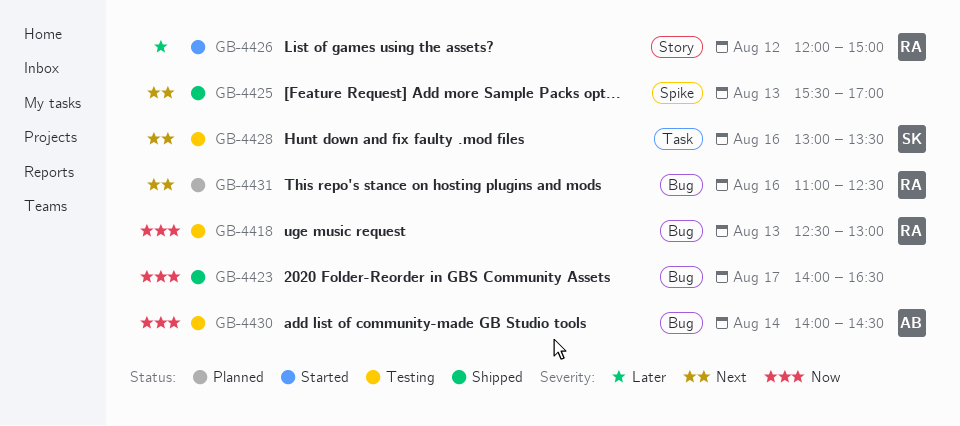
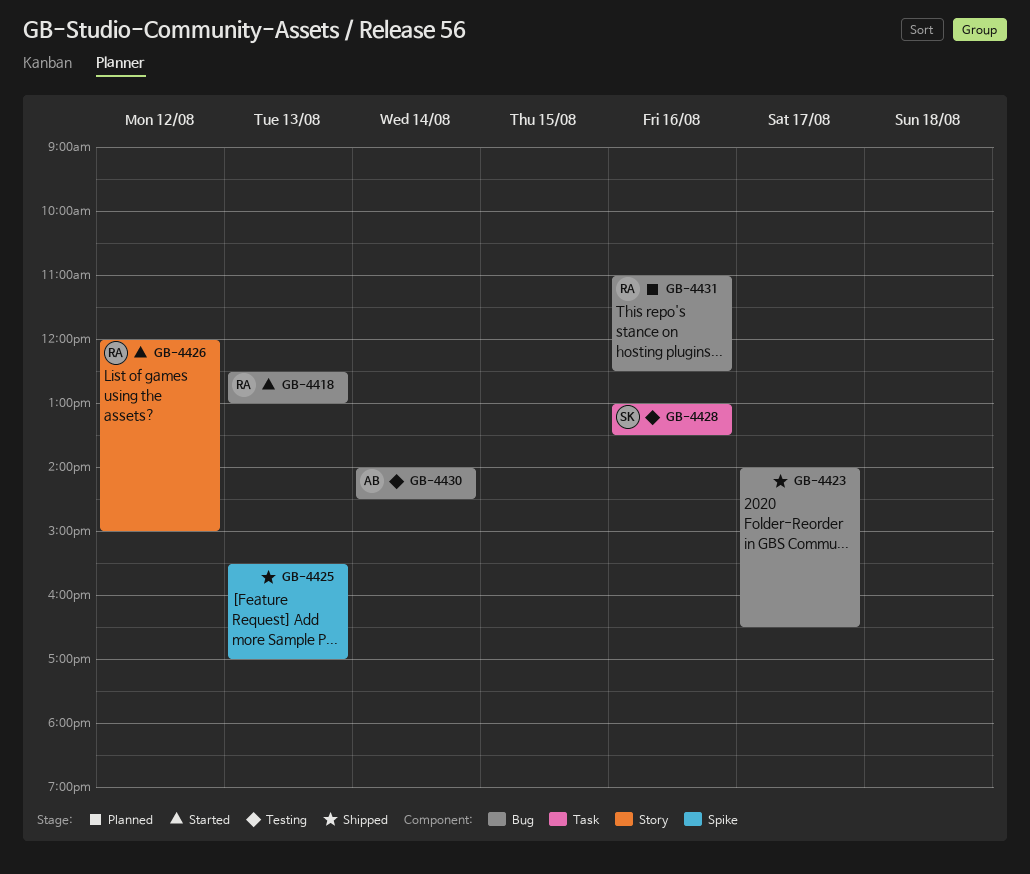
GB-4418, status: Testing -> Started

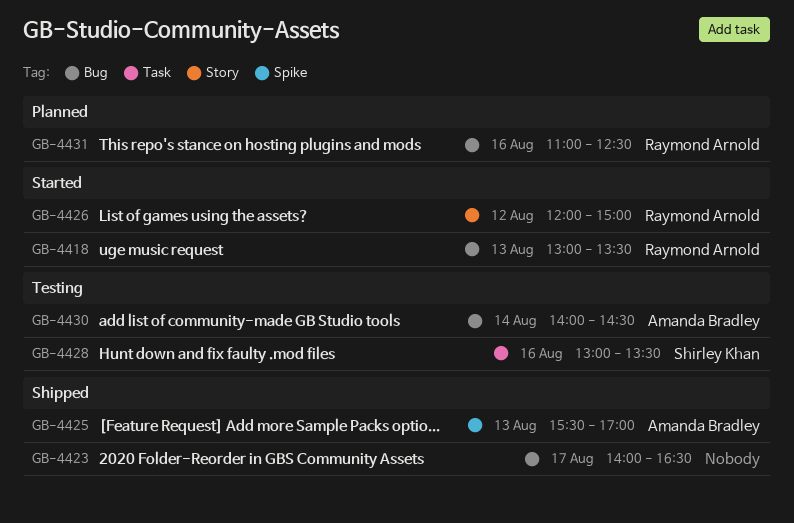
GB-4418, begins: 12:30 -> 13:00
GB-4418, ends: 13:00 -> 13:30
GB-4425, owner: none -> Amanda Bradley

